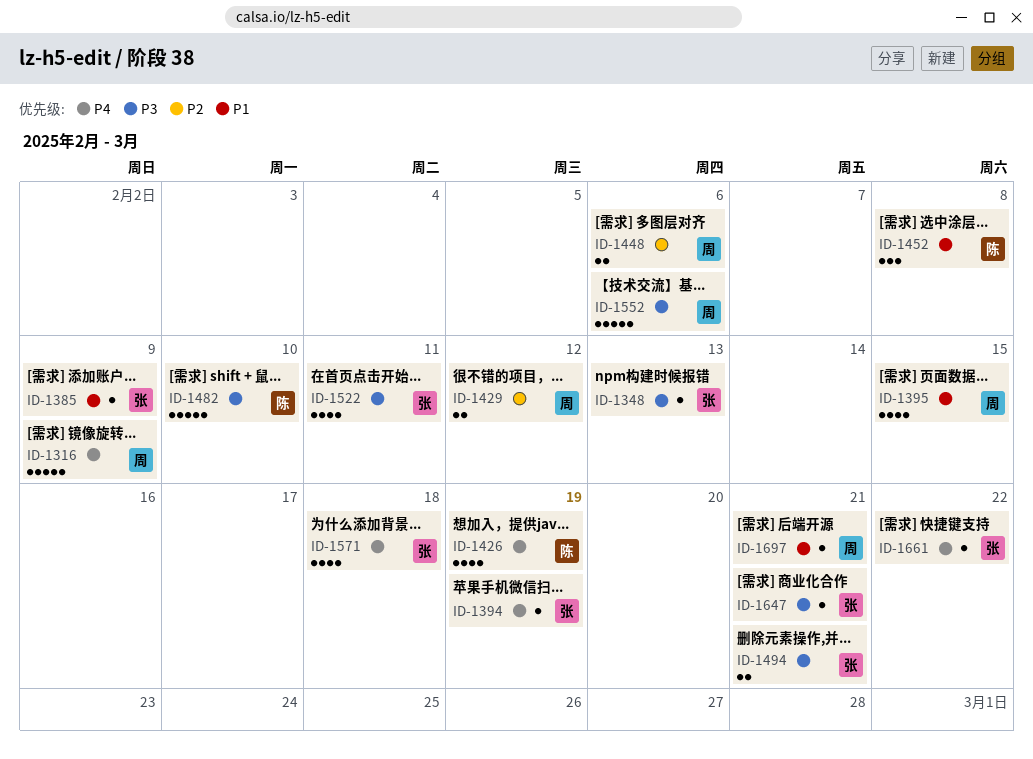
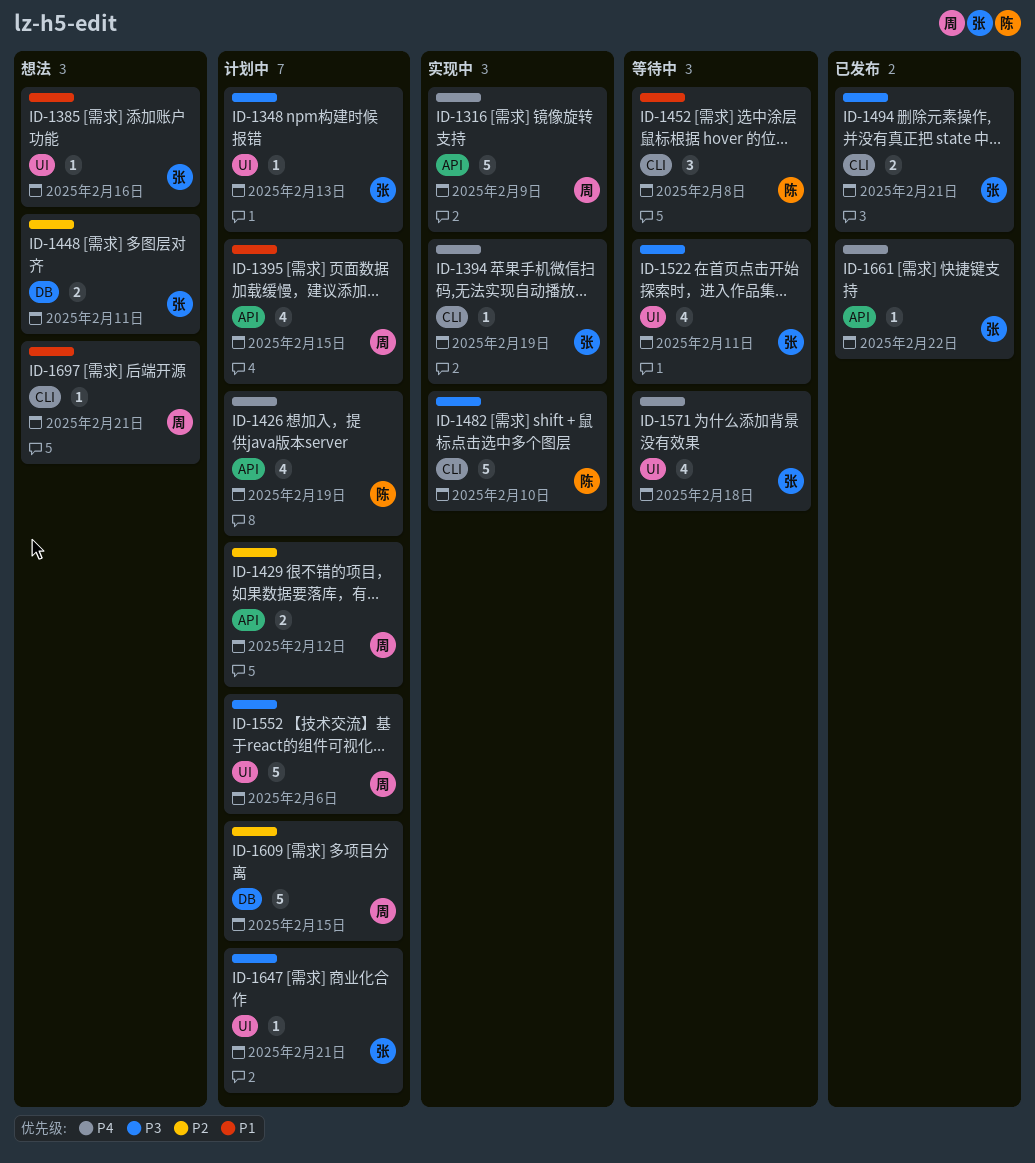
ID-1385, due: Feb 9 -> Feb 16
ID-1448, owner: 周 -> 张
ID-1448, due: Feb 6 -> Feb 11
ID-1609: none -> present

